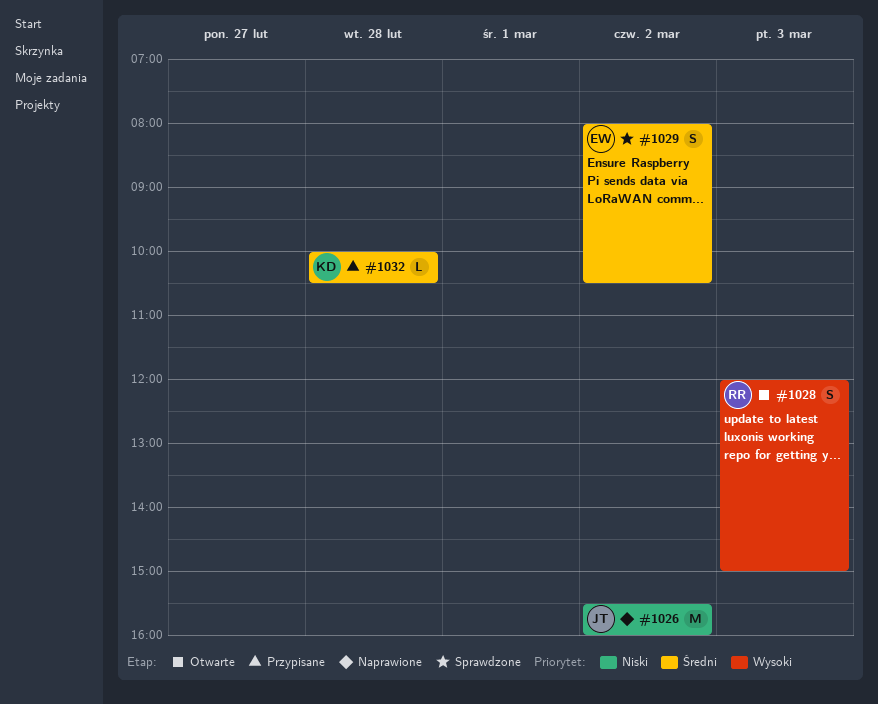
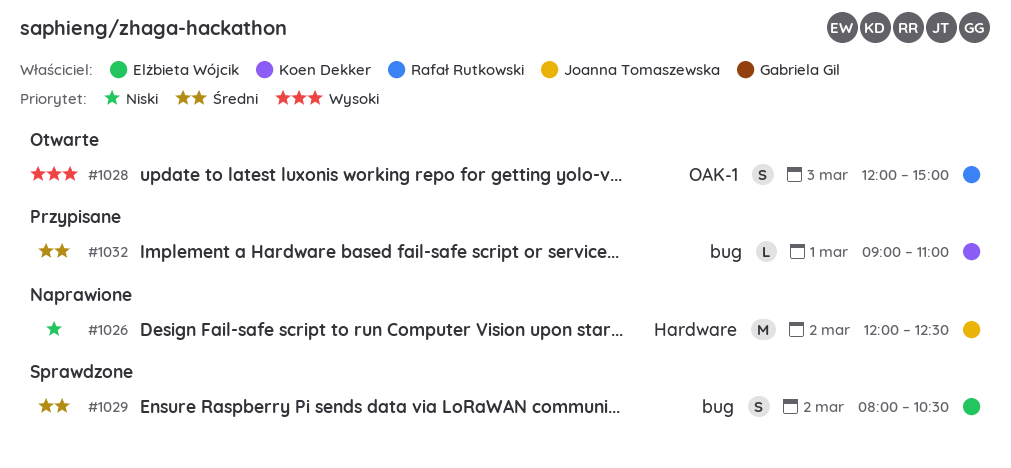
#1026, begins: 15:30 -> 12:00
#1026, ends: 16:00 -> 12:30
#1032, day: Feb 28 -> Mar 1
#1032, begins: 10:00 -> 09:00
#1032, ends: 10:30 -> 11:00

